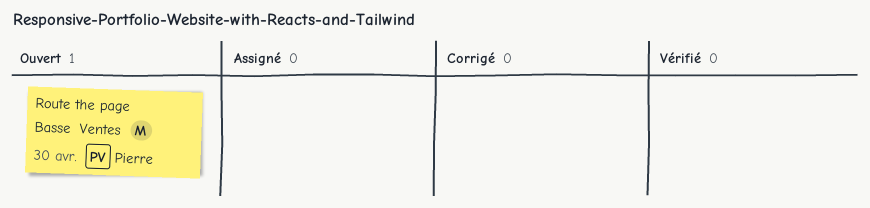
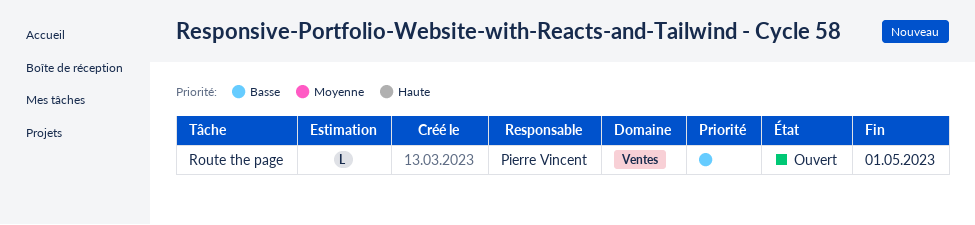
Route the page, estimate: M -> L
Route the page, due: Apr 30 -> May 1

